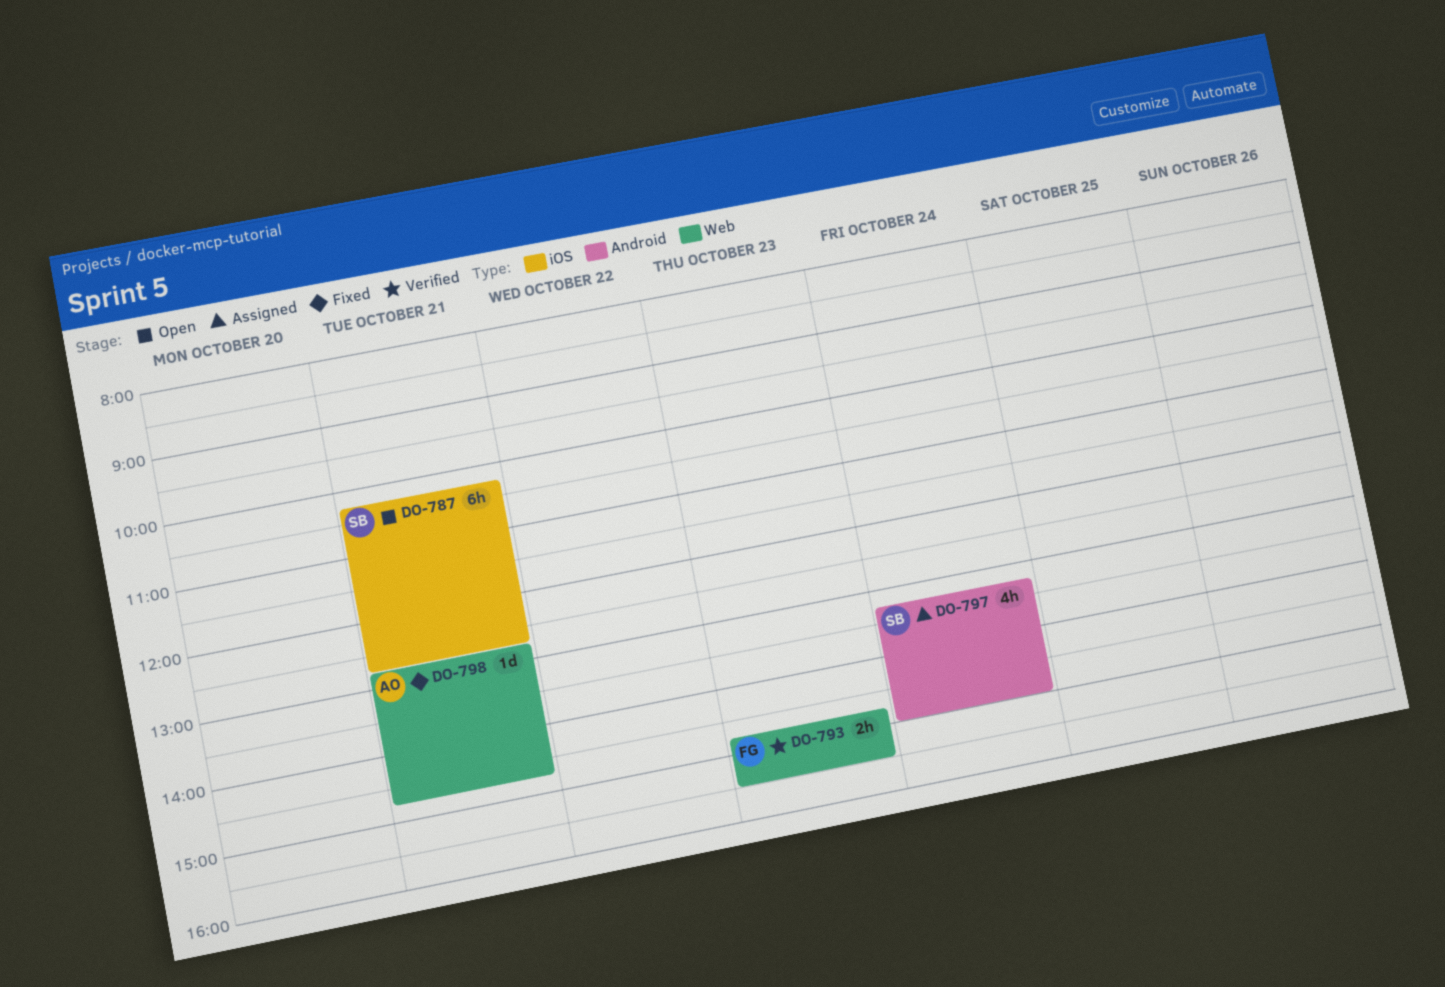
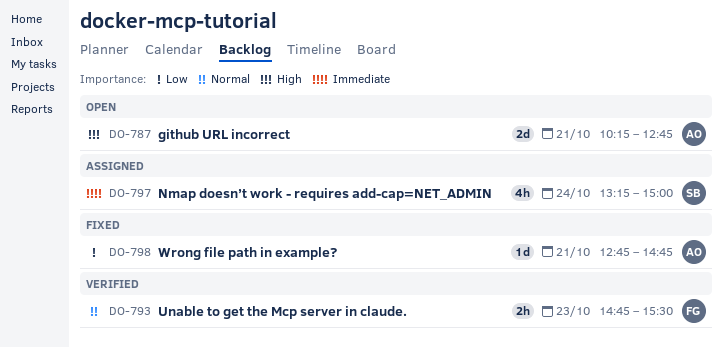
DO-787, owner: SB -> AO
DO-787, estimate: 6h -> 2d

